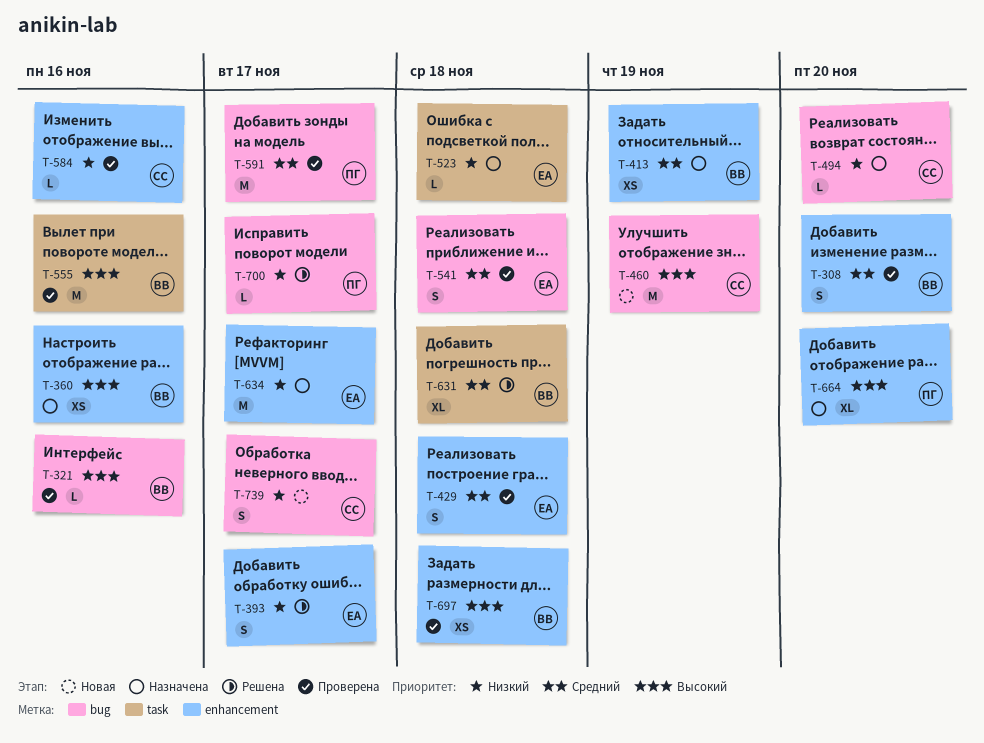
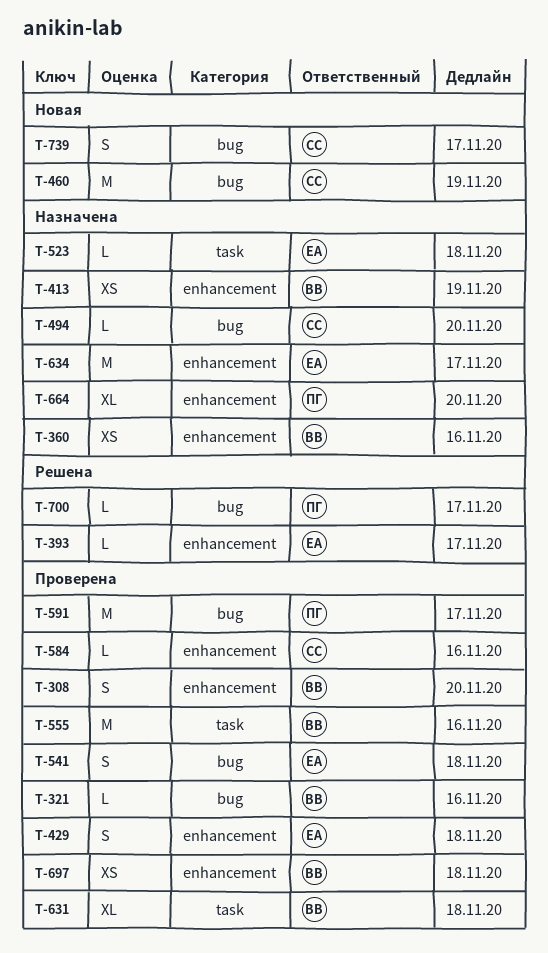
T-393, estimate: S -> L
T-631, status: Решена -> Проверена

